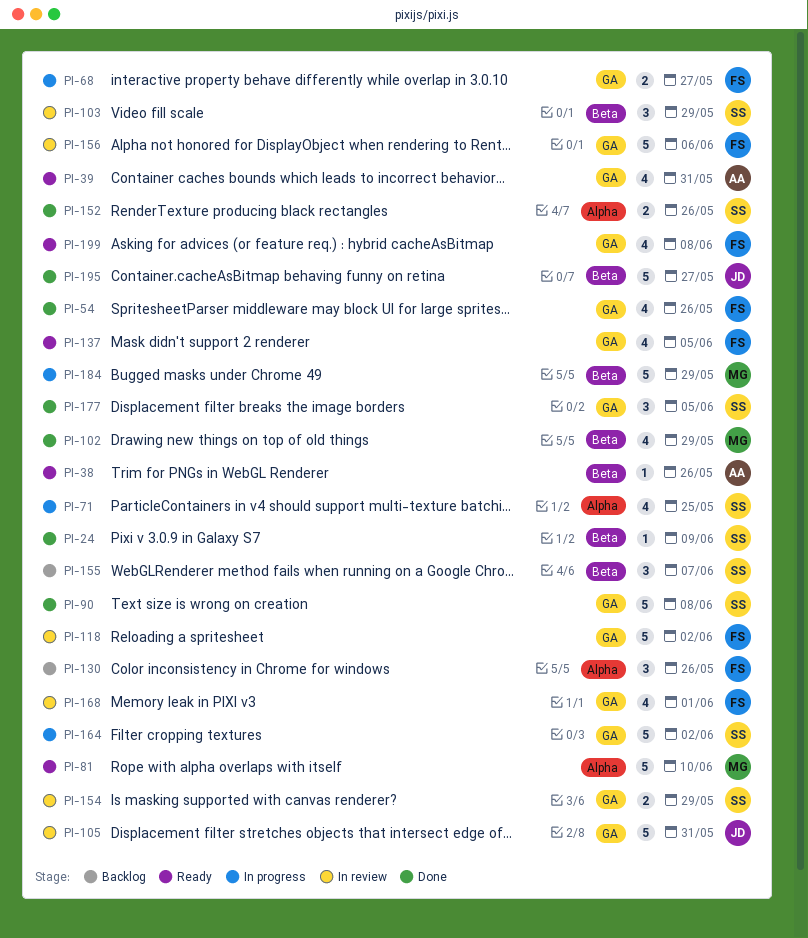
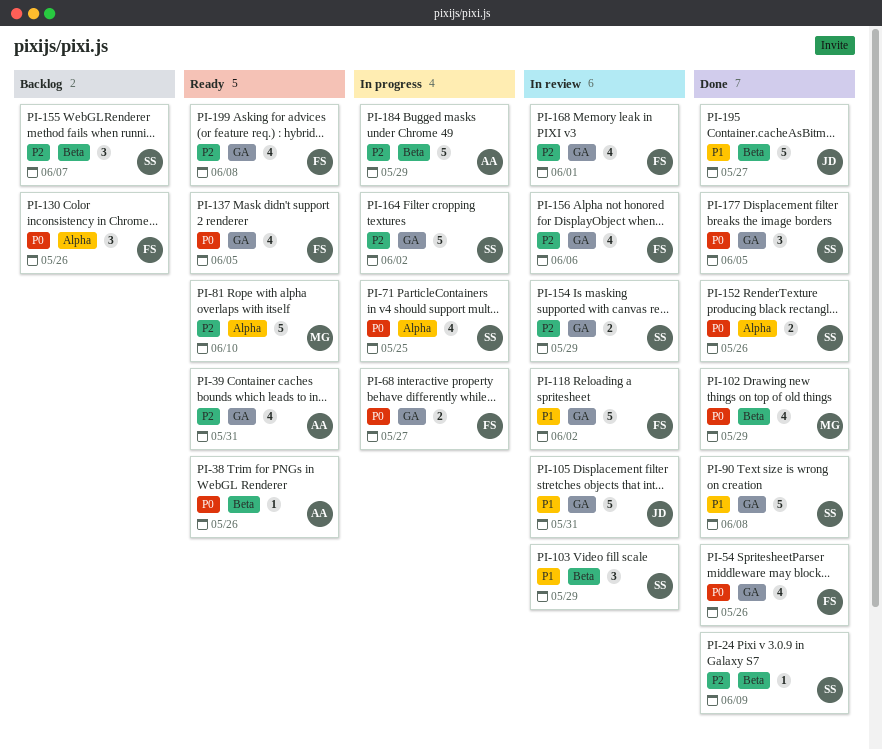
PI-156, estimate: 5 -> 4
PI-184, owner: MG -> AA

